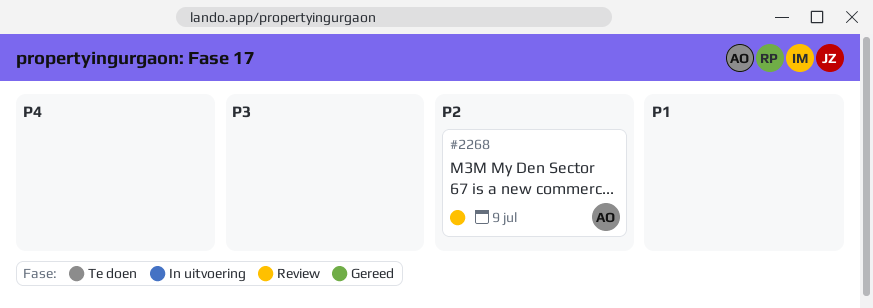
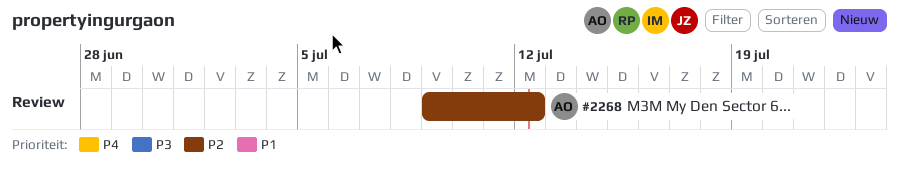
#2268, due: Jul 9 -> Jul 12

